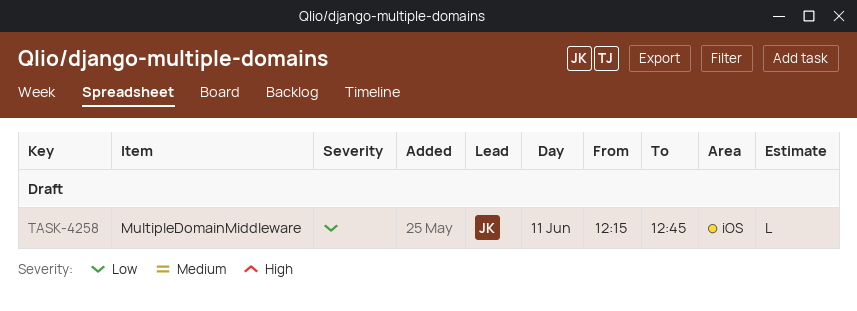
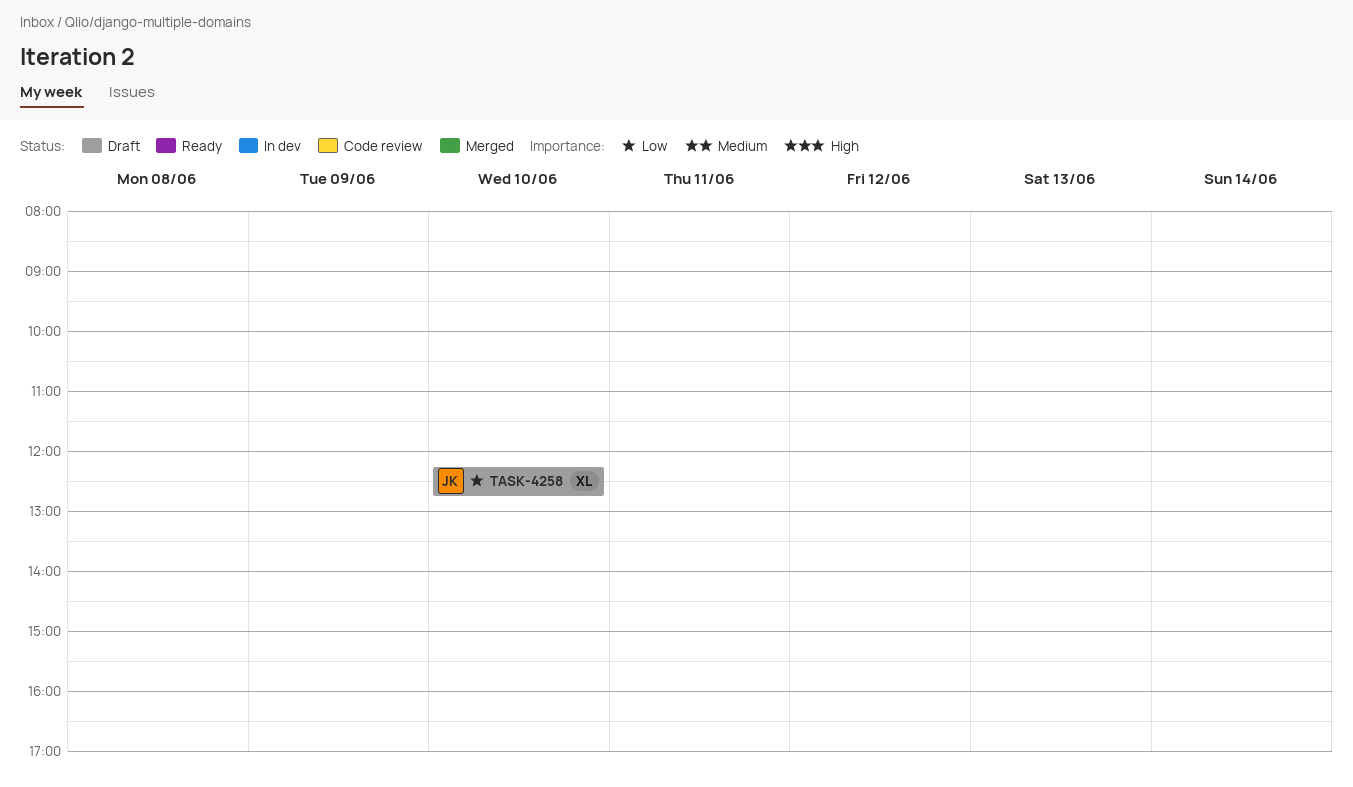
TASK-4258, estimate: L -> XL
TASK-4258, day: Jun 11 -> Jun 10

